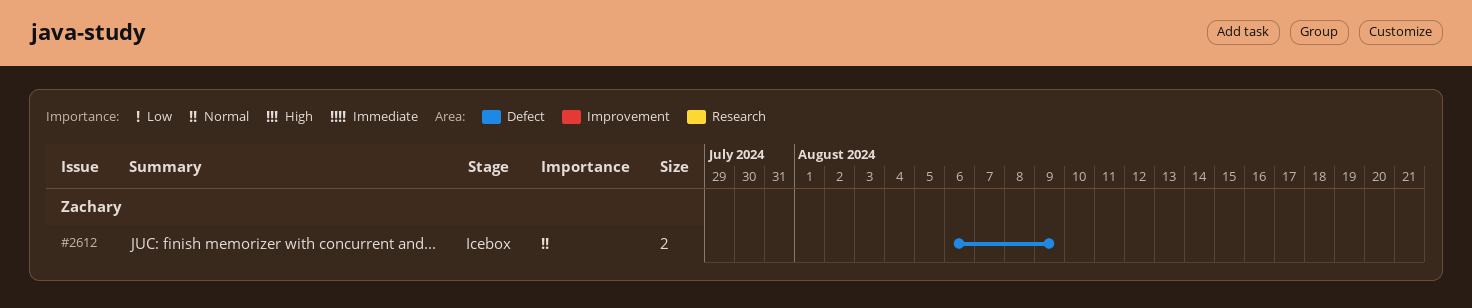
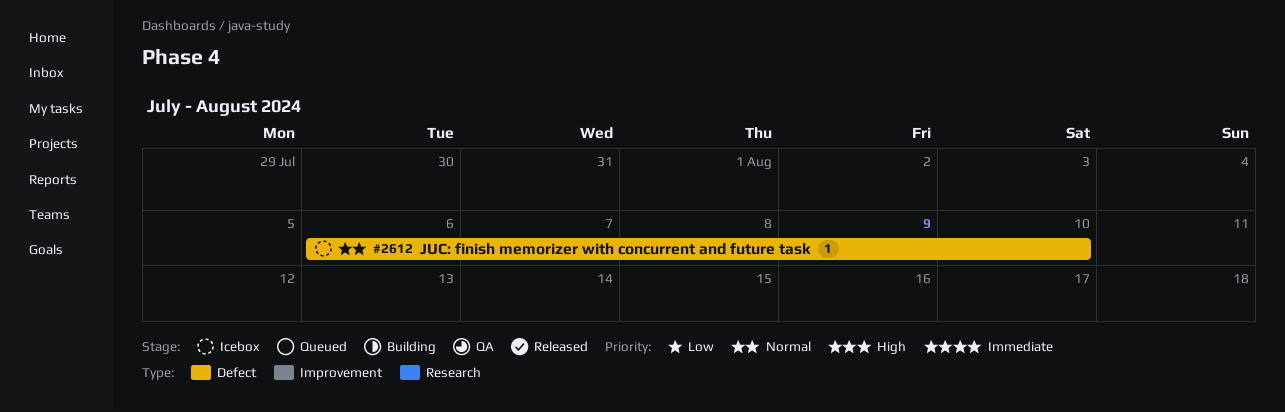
#2612, estimate: 2 -> 1
#2612, due: Aug 9 -> Aug 10

